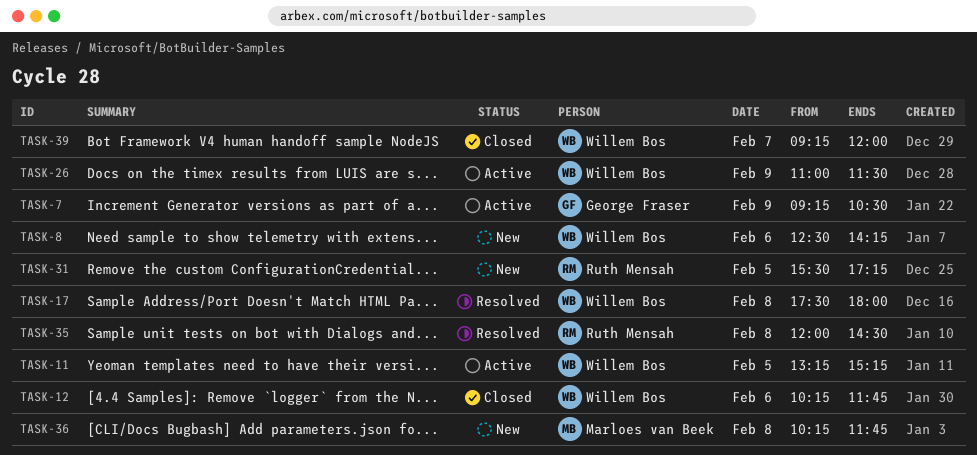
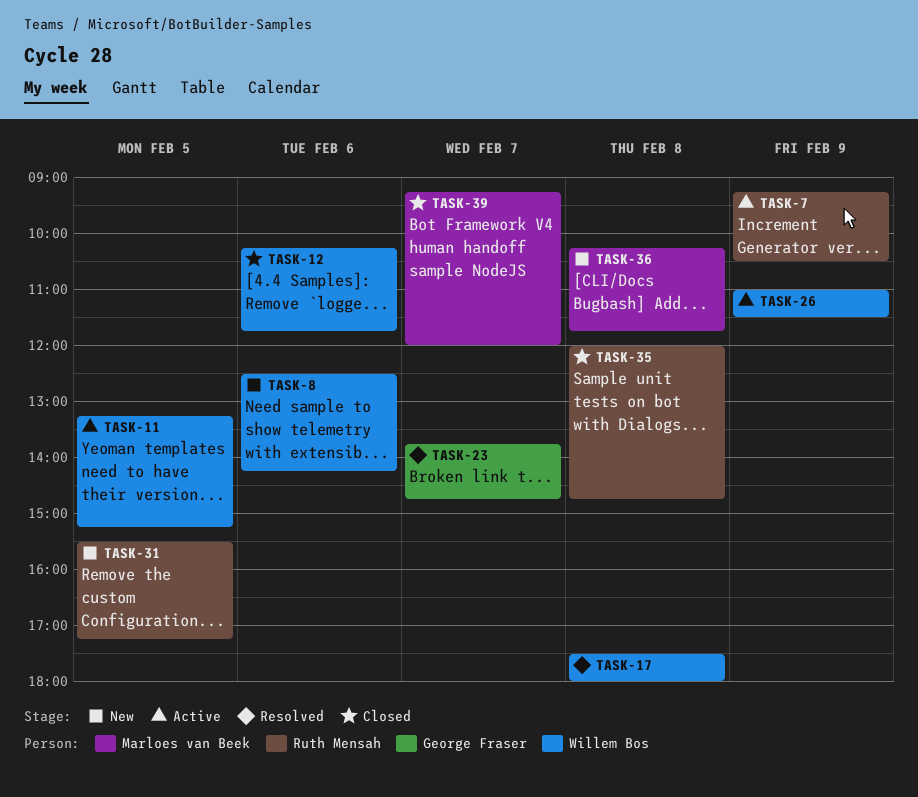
TASK-7, owner: George Fraser -> Ruth Mensah
TASK-23: none -> present
TASK-35, status: Resolved -> Closed
TASK-35, ends: 14:30 -> 14:45
TASK-39, owner: Willem Bos -> Marloes van Beek

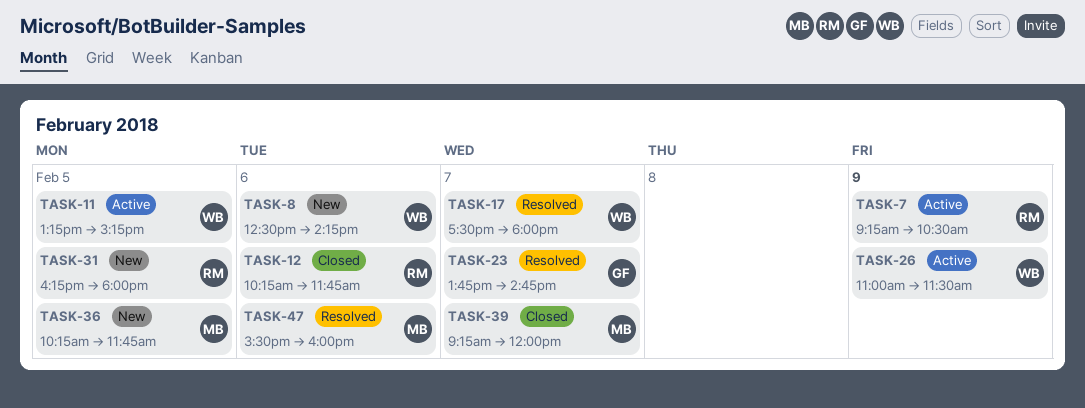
TASK-12, owner: Willem Bos -> Ruth Mensah
TASK-17, day: Feb 8 -> Feb 7
TASK-31, begins: 15:30 -> 16:15
TASK-31, ends: 17:15 -> 18:00
TASK-35: present -> none
TASK-36, day: Feb 8 -> Feb 5
TASK-47: none -> present

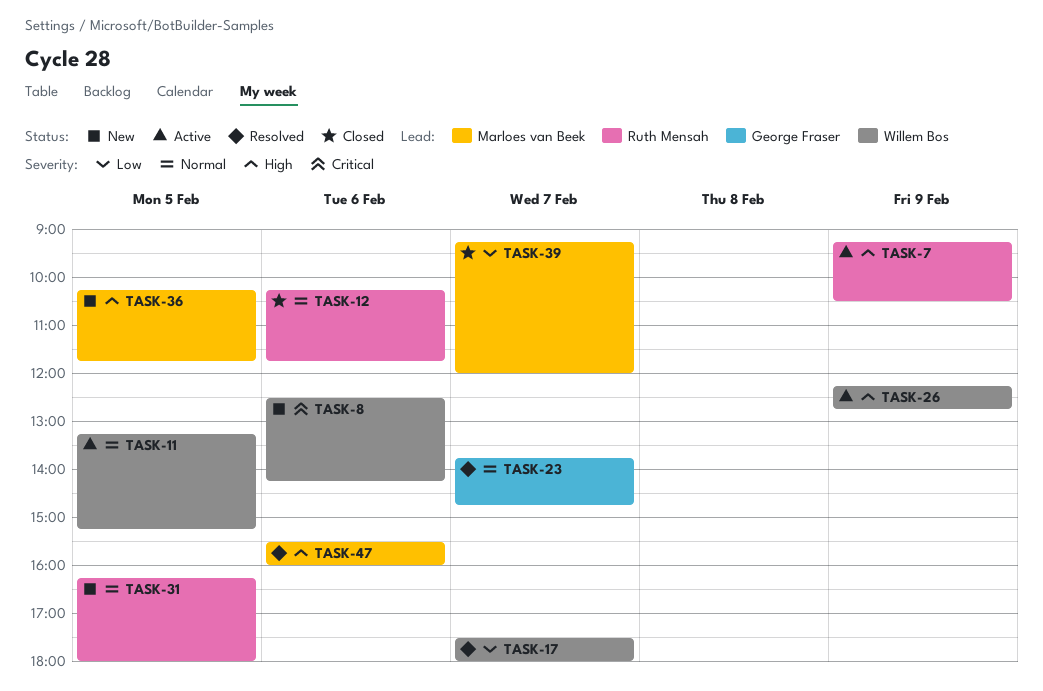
TASK-26, begins: 11:00 -> 12:15
TASK-26, ends: 11:30 -> 12:45

